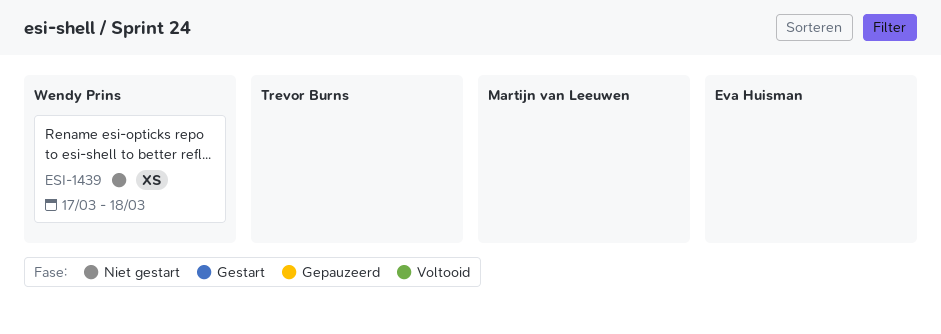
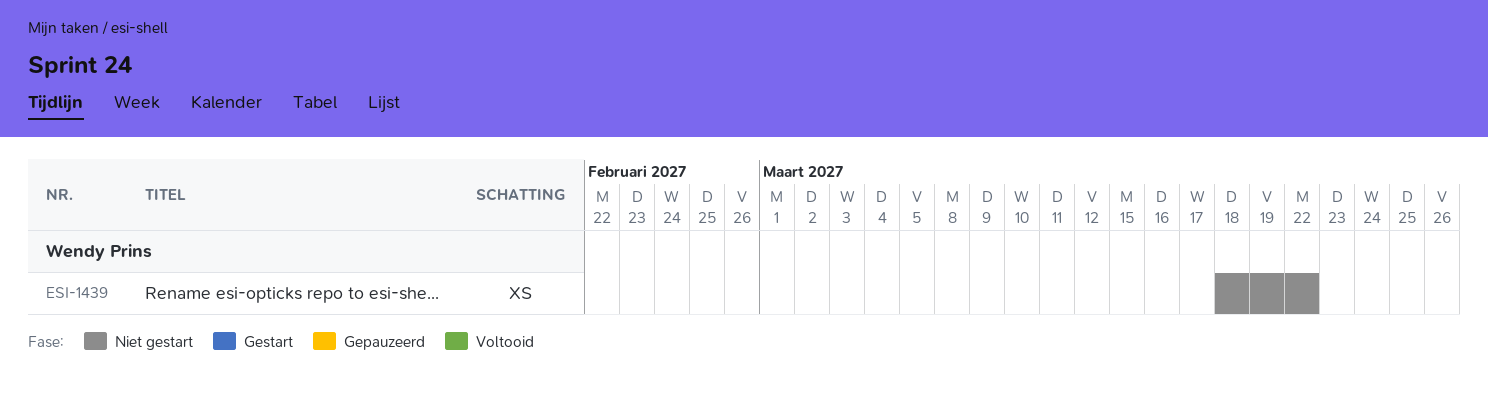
ESI-1439, start: Mar 17 -> Mar 18
ESI-1439, due: Mar 18 -> Mar 22

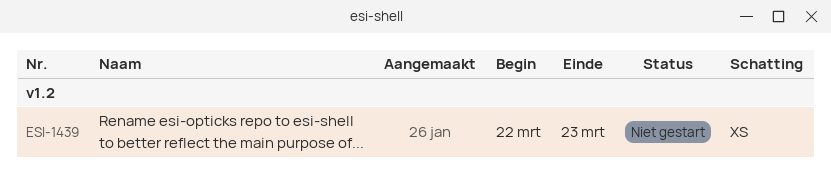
ESI-1439, start: Mar 18 -> Mar 22
ESI-1439, due: Mar 22 -> Mar 23

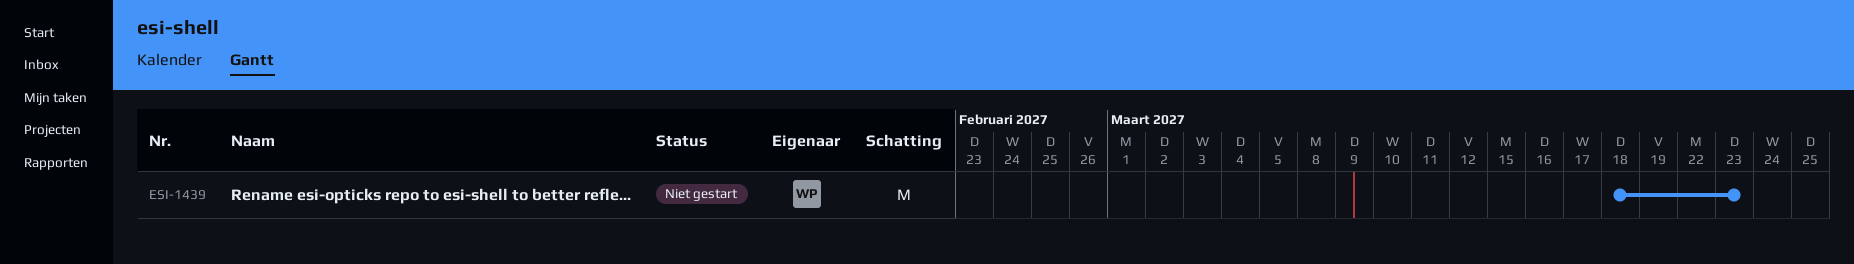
ESI-1439, estimate: XS -> M
ESI-1439, start: Mar 22 -> Mar 18

